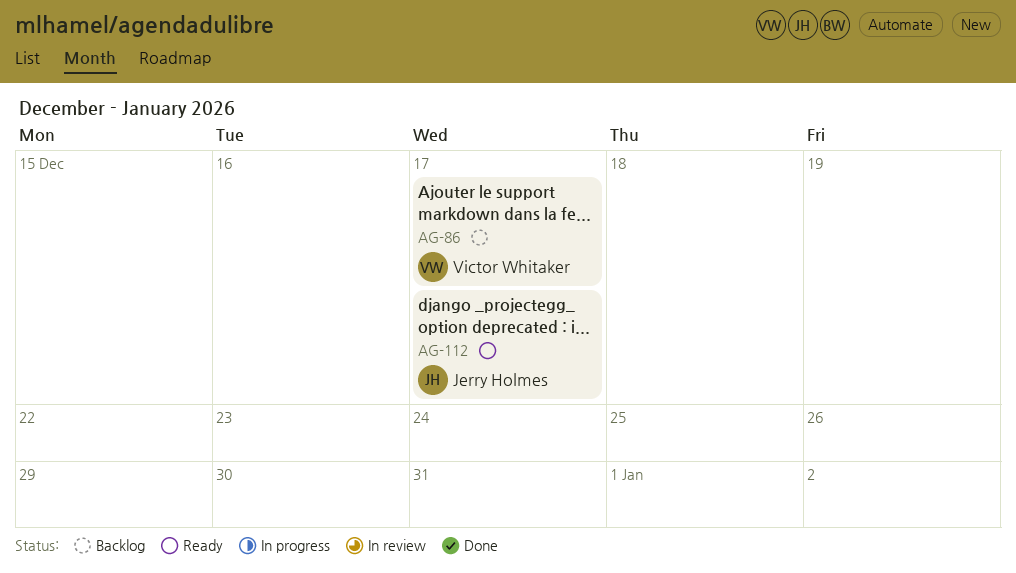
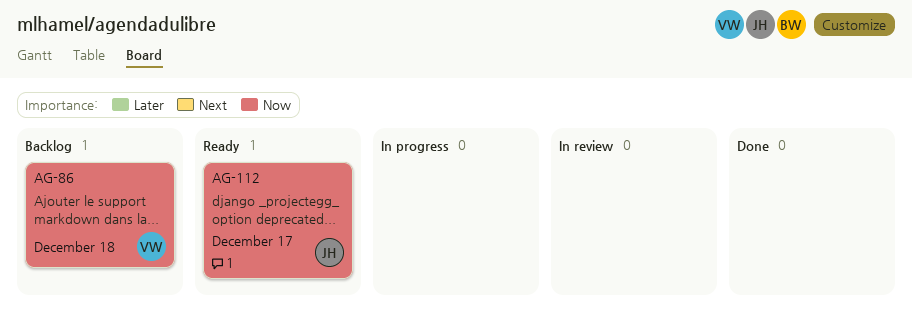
AG-86, due: Dec 17 -> Dec 18

